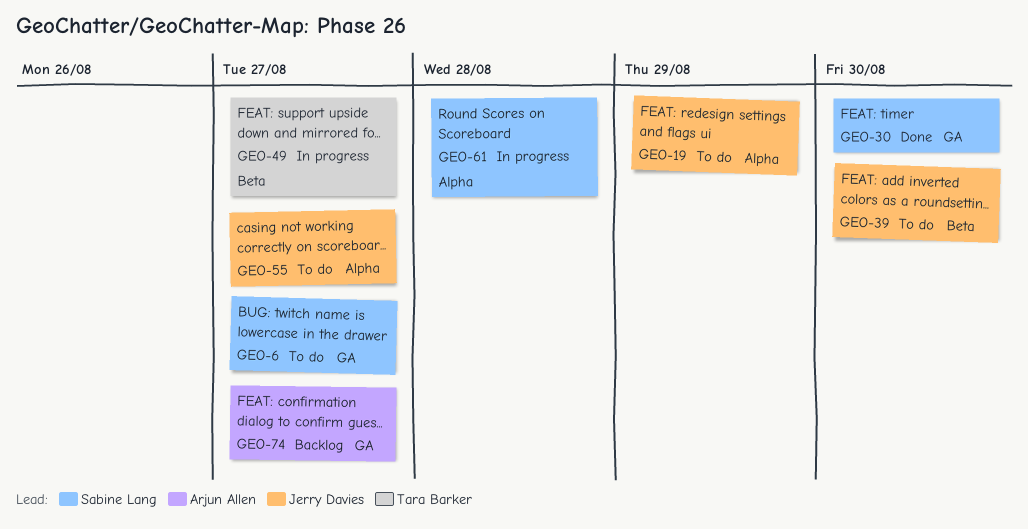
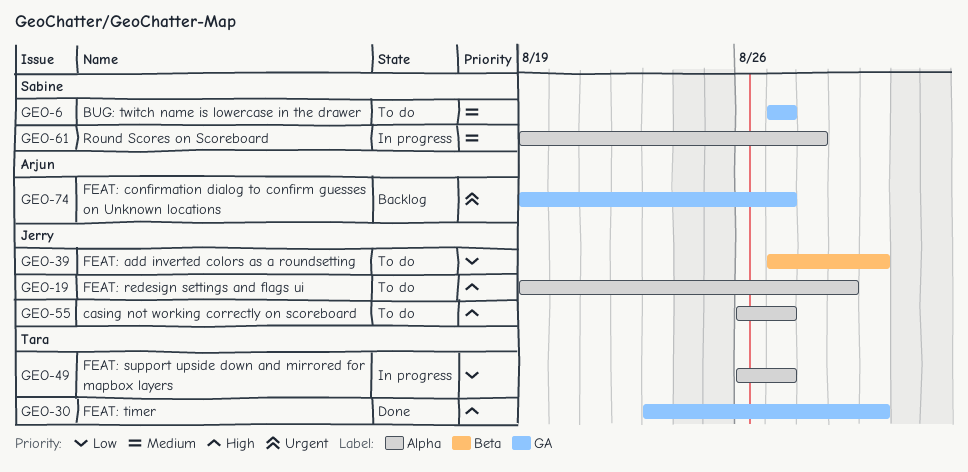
GEO-30, owner: Sabine Lang -> Tara Barker
GEO-49, label: Beta -> Alpha

